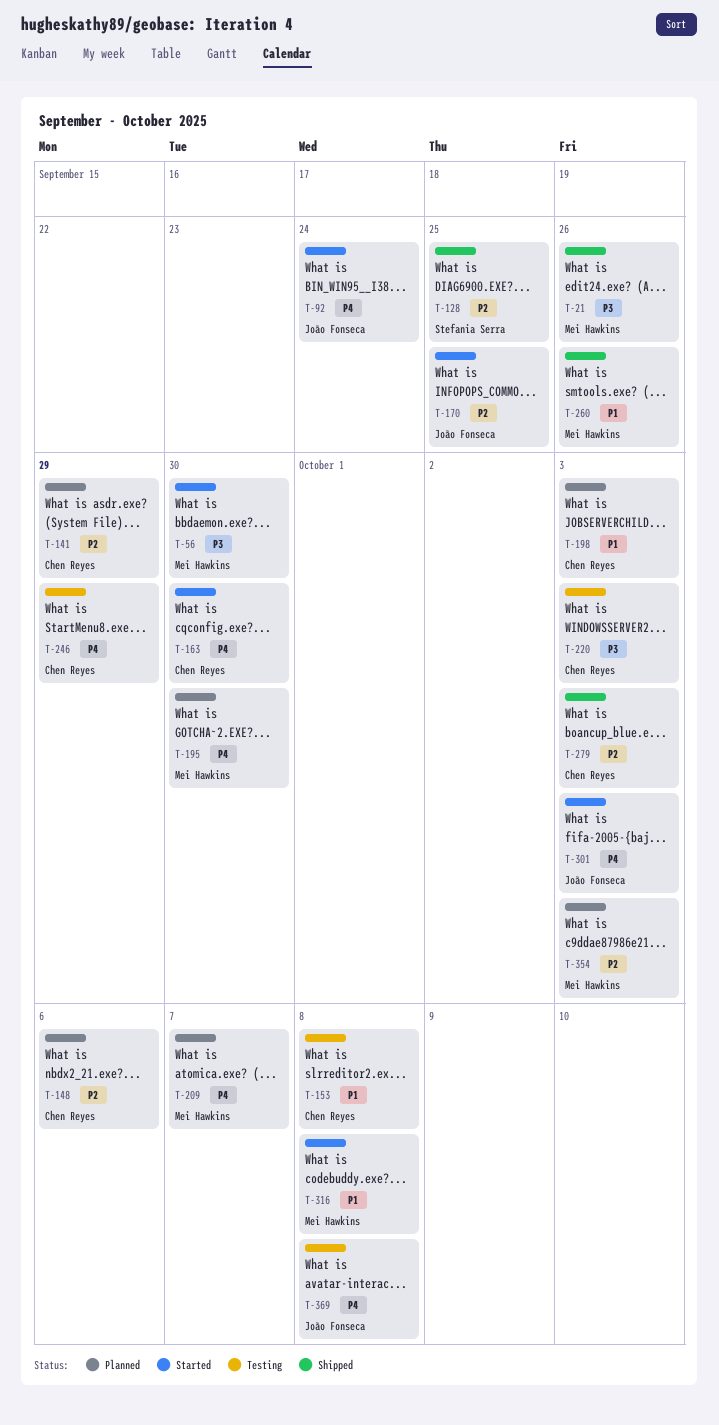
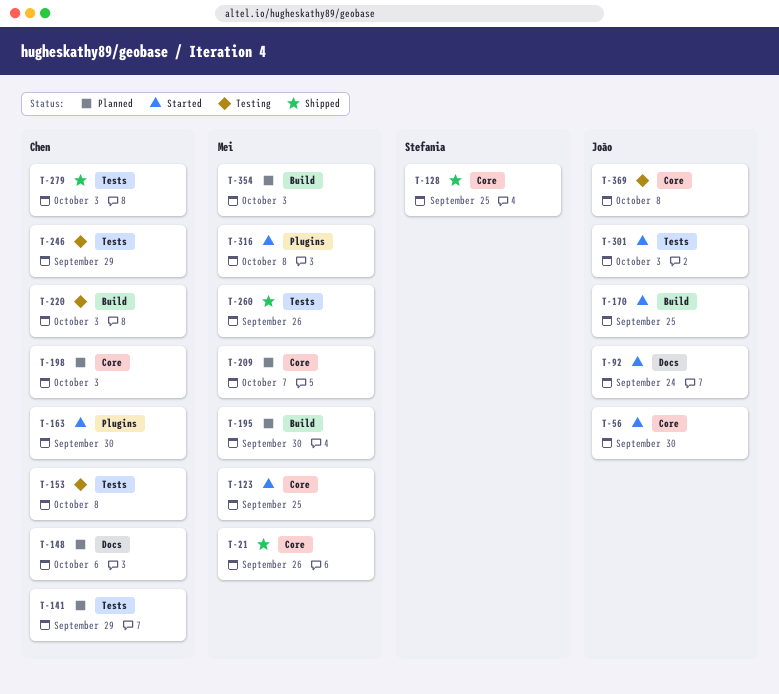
T-56, owner: Mei Hawkins -> João Fonseca
T-123: none -> present

